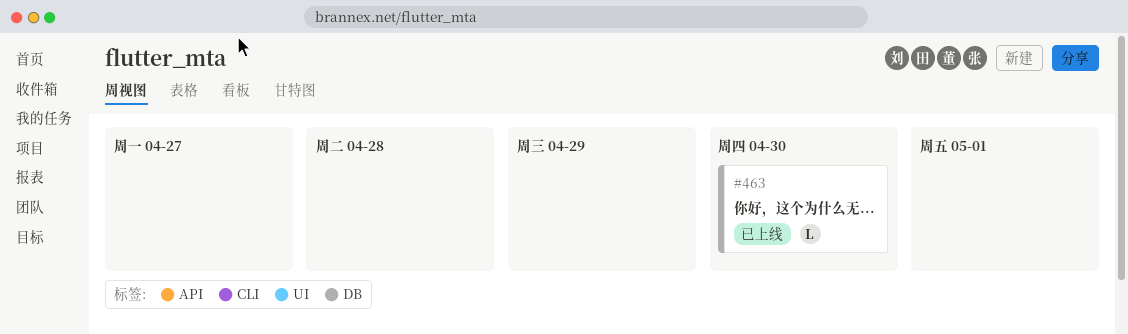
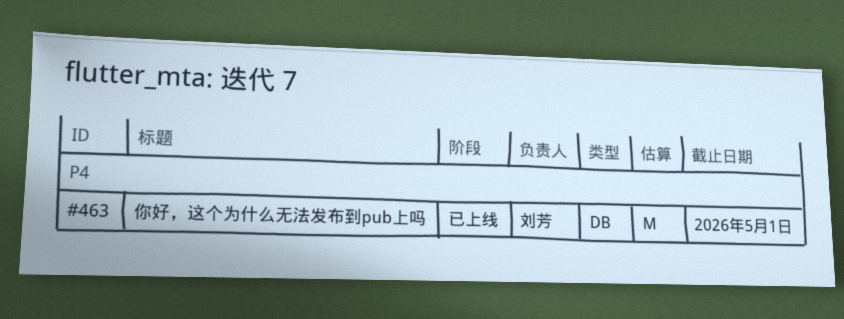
#463, estimate: L -> M
#463, due: Apr 30 -> May 1

